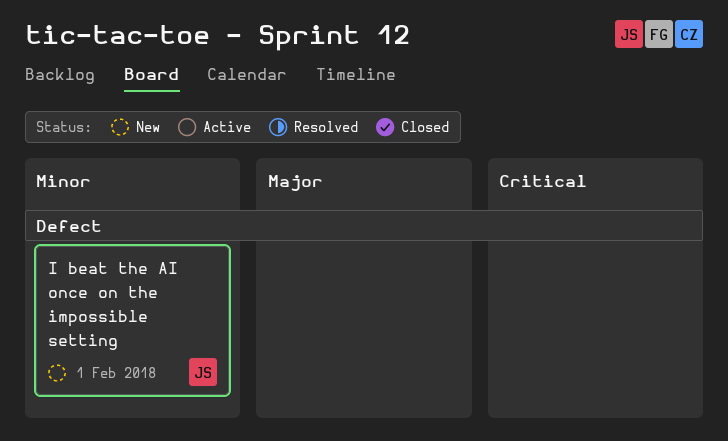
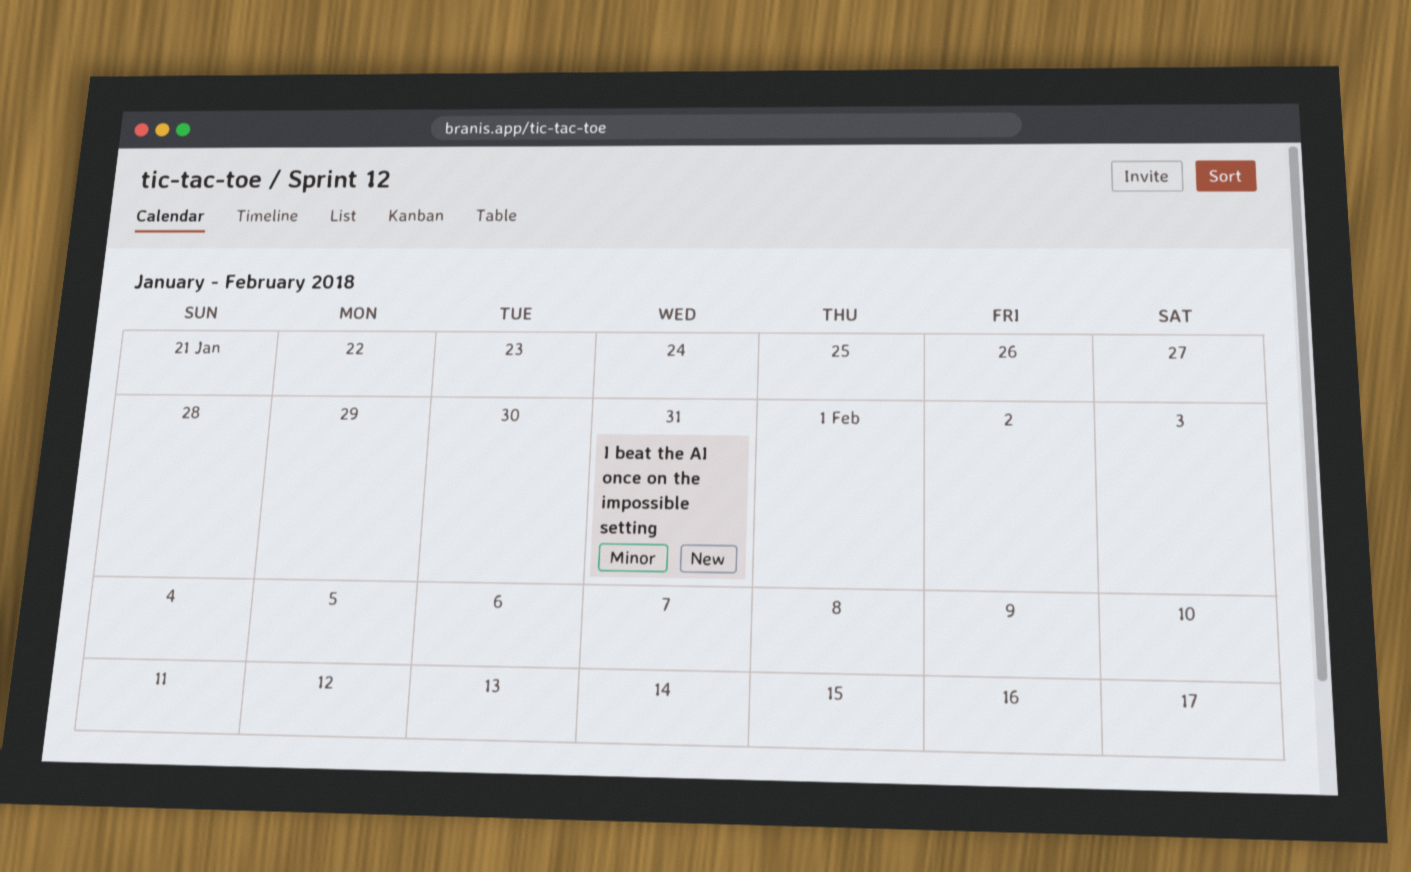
I beat the AI once on the impossible setting, due: Feb 1 -> Jan 31

